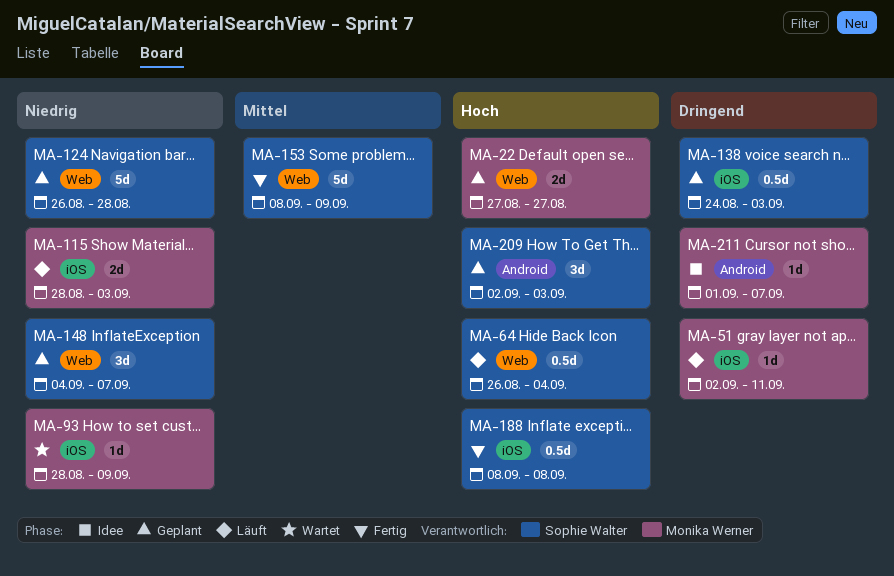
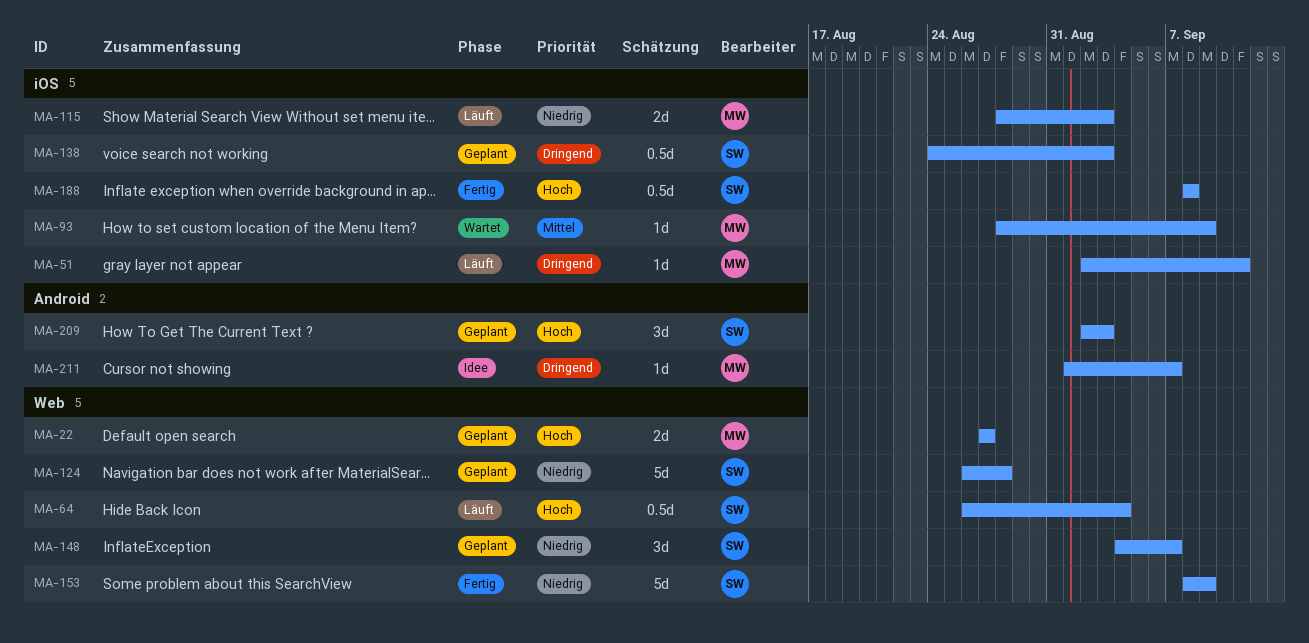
MA-93, priority: Niedrig -> Mittel
MA-153, priority: Mittel -> Niedrig

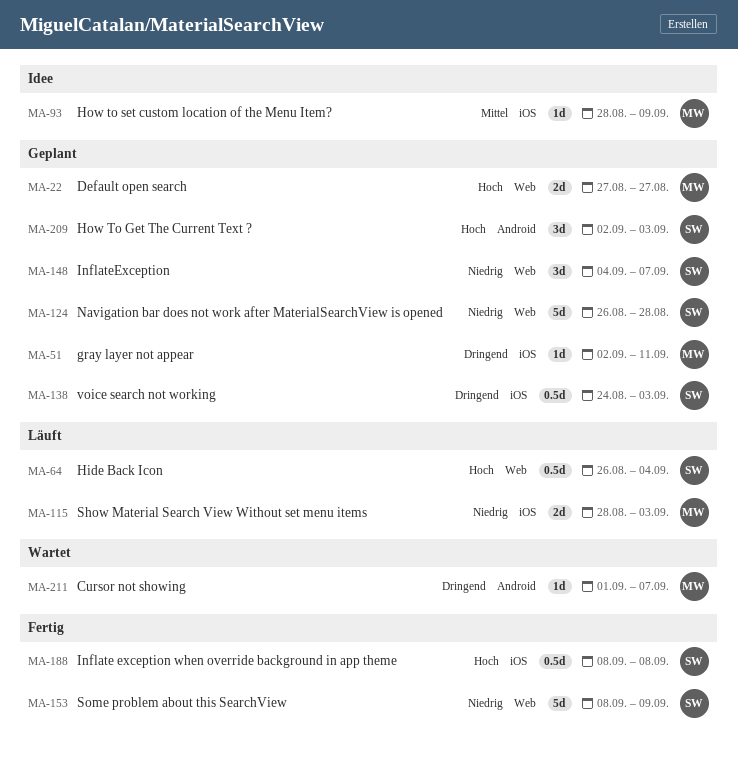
MA-51, status: Läuft -> Geplant
MA-93, status: Wartet -> Idee
MA-211, status: Idee -> Wartet

